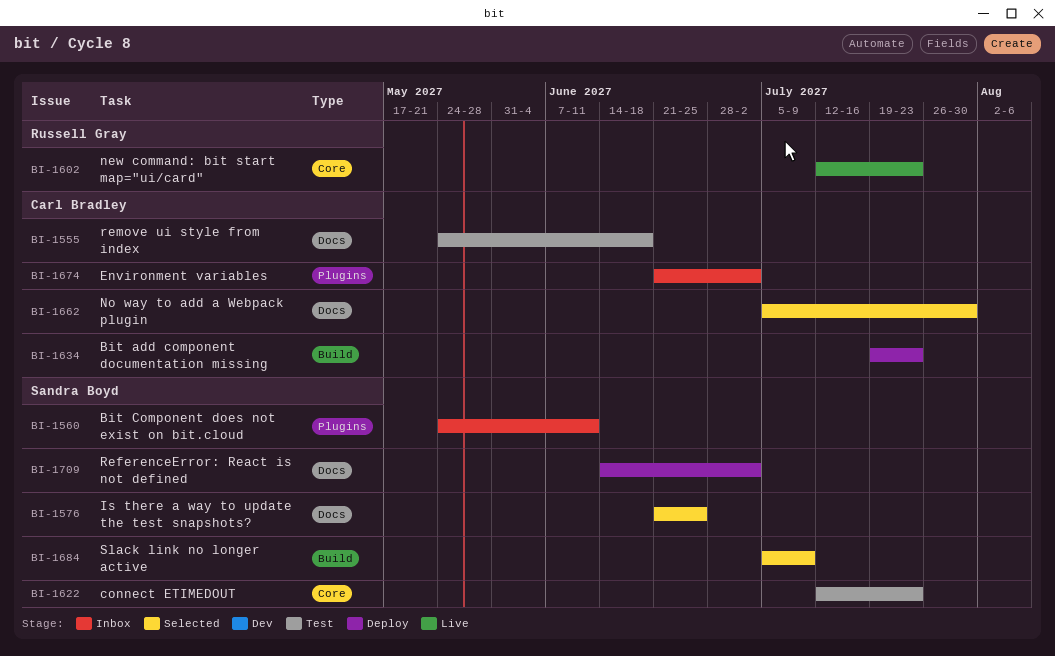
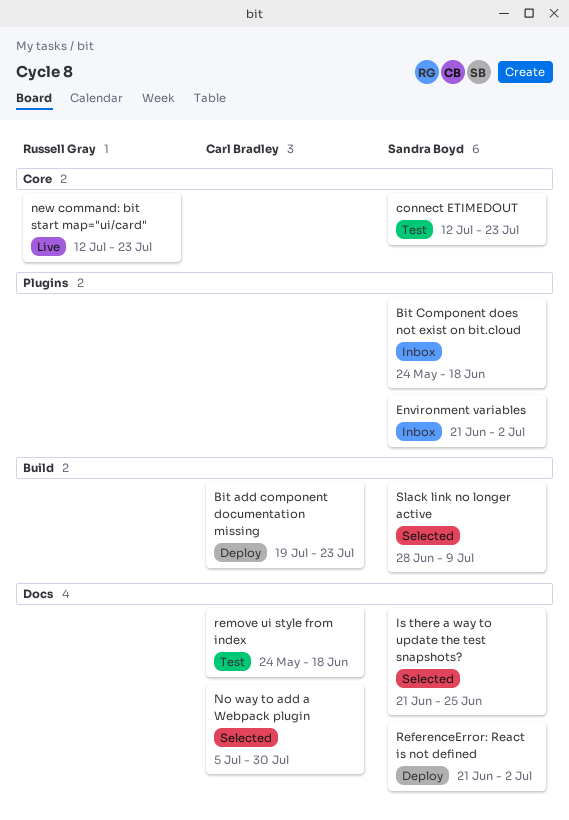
Bit Component does not exist on bit.cloud, due: Jun 11 -> Jun 18
Environment variables, owner: Carl Bradley -> Sandra Boyd
ReferenceError: React is not defined, start: Jun 14 -> Jun 21
Slack link no longer active, start: Jul 5 -> Jun 28

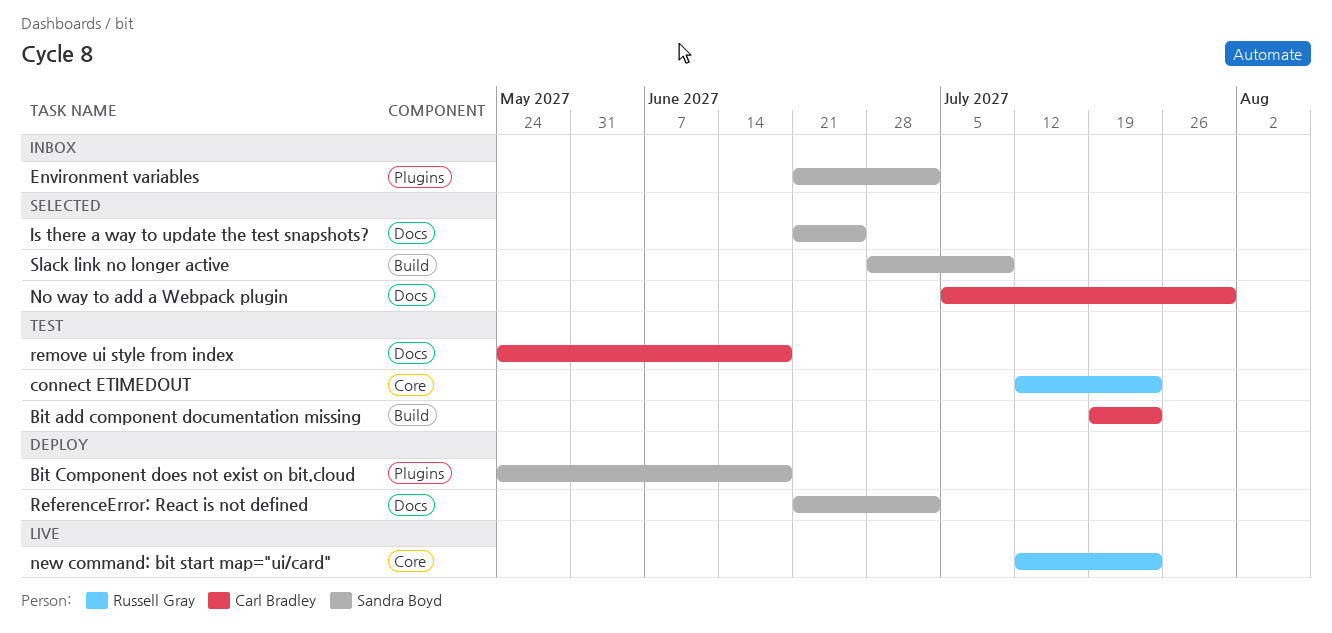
Bit add component documentation missing, status: Deploy -> Test
Bit Component does not exist on bit.cloud, status: Inbox -> Deploy
connect ETIMEDOUT, owner: Sandra Boyd -> Russell Gray

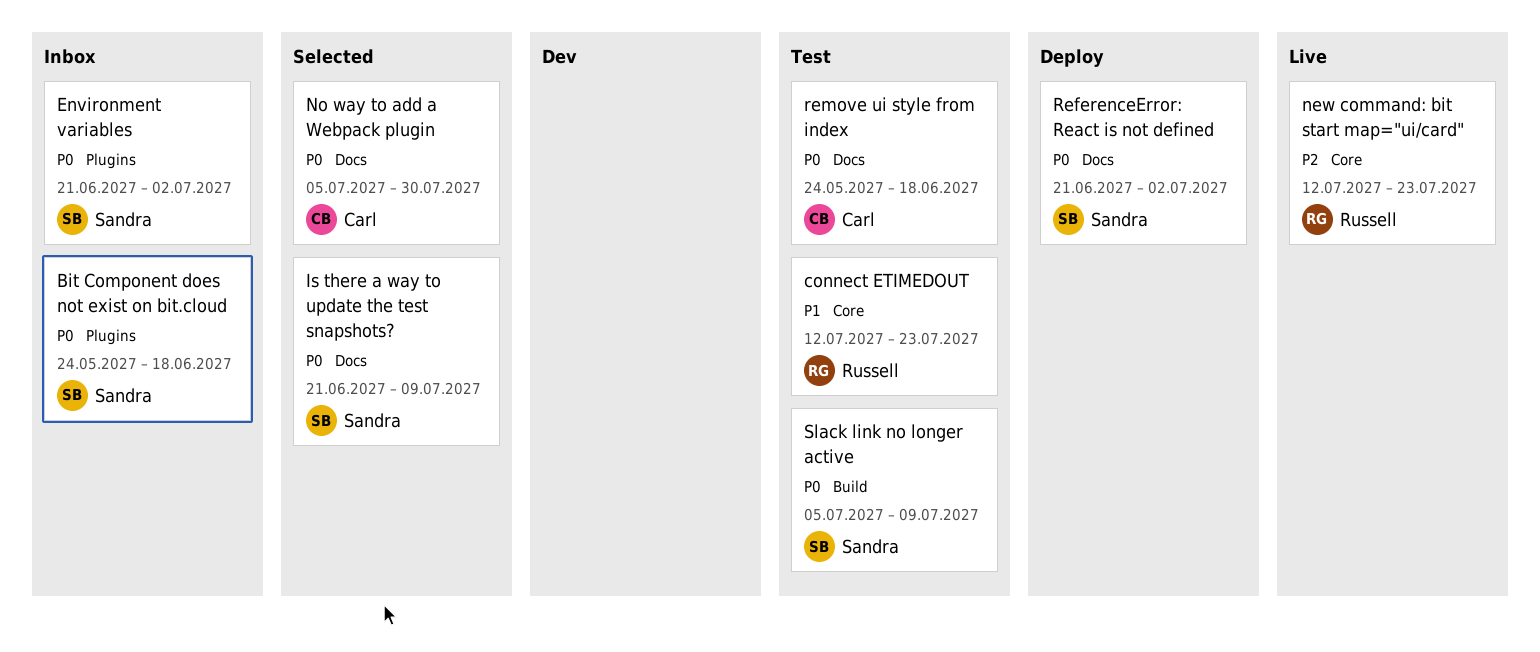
Bit add component documentation missing: present -> none
Bit Component does not exist on bit.cloud, status: Deploy -> Inbox
Is there a way to update the test snapshots?, due: Jun 25 -> Jul 9
Slack link no longer active, status: Selected -> Test
Slack link no longer active, start: Jun 28 -> Jul 5

